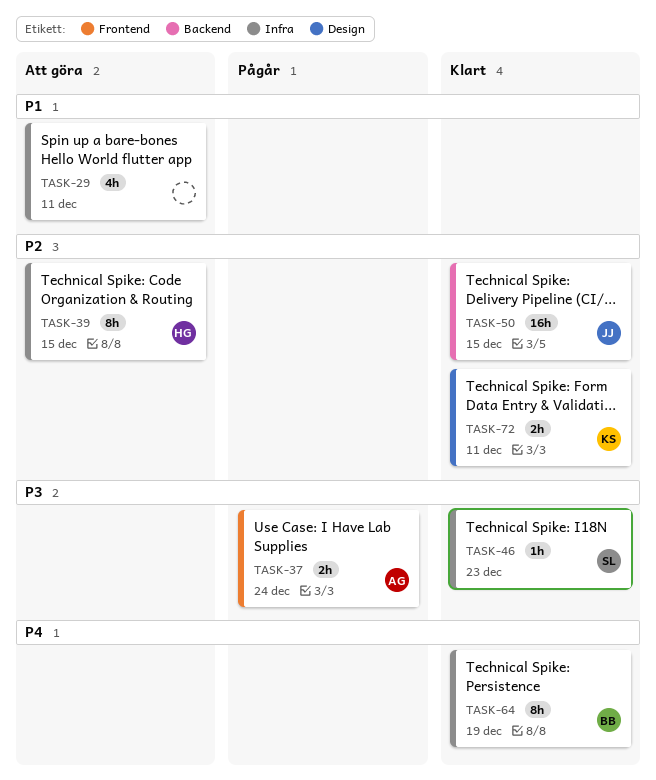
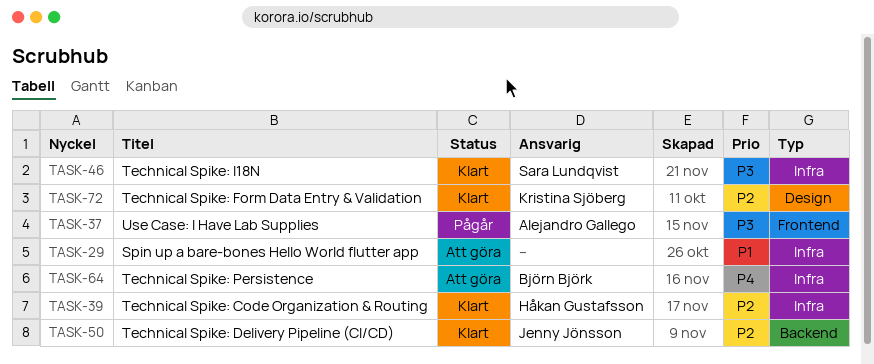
TASK-39, status: Att göra -> Klart
TASK-64, status: Klart -> Att göra

